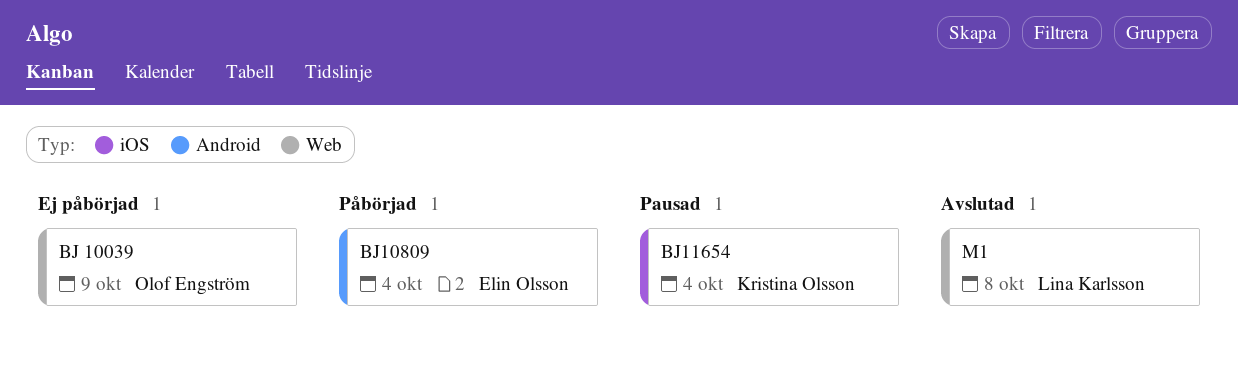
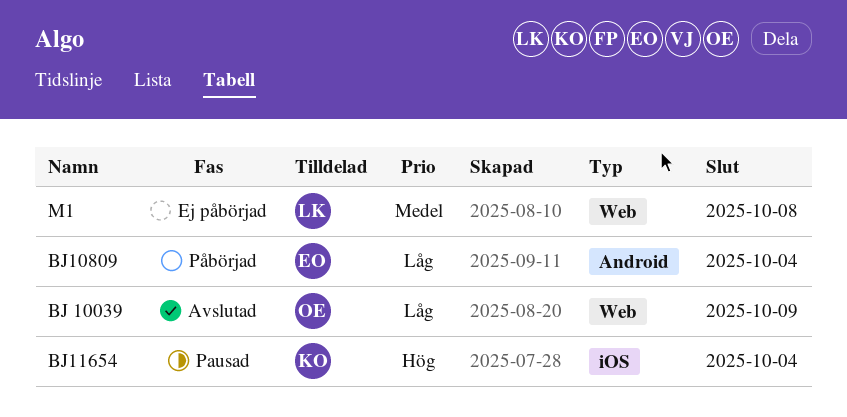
BJ 10039, status: Ej påbörjad -> Avslutad
M1, status: Avslutad -> Ej påbörjad

